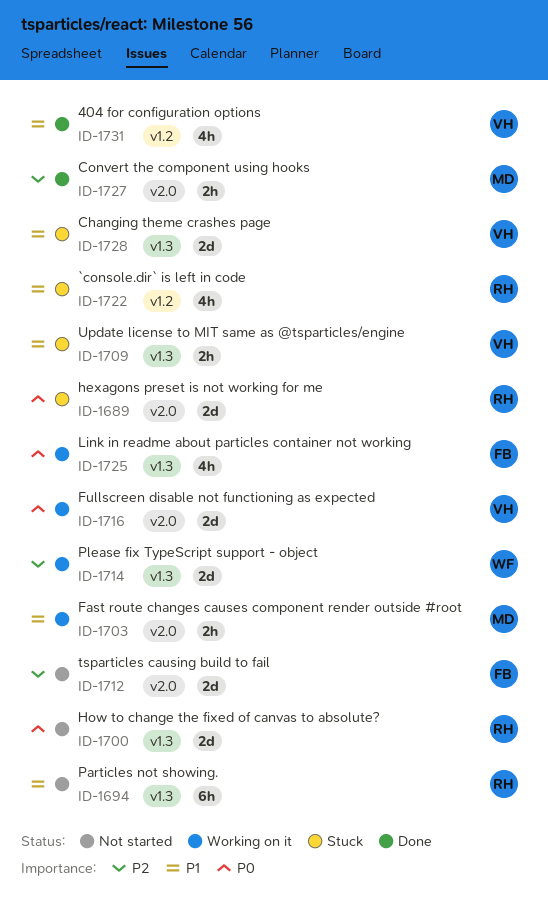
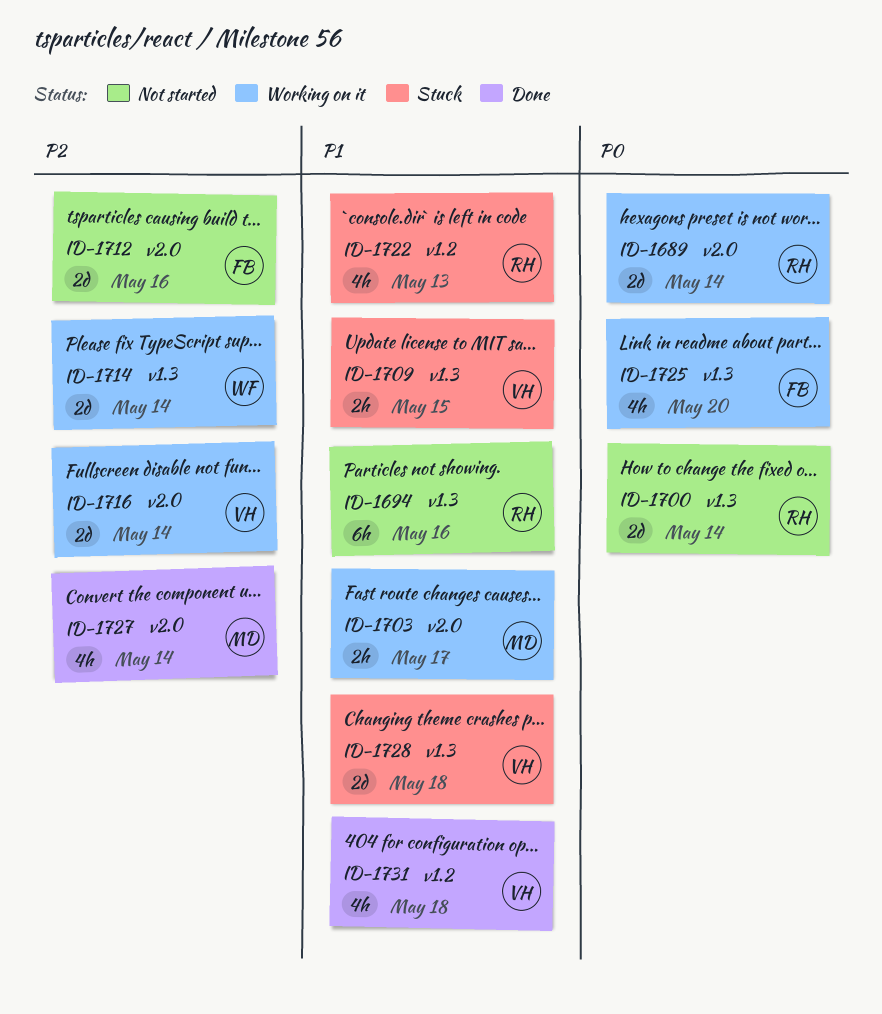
ID-1689, status: Stuck -> Working on it
ID-1716, priority: P0 -> P2
ID-1727, estimate: 2h -> 4h

